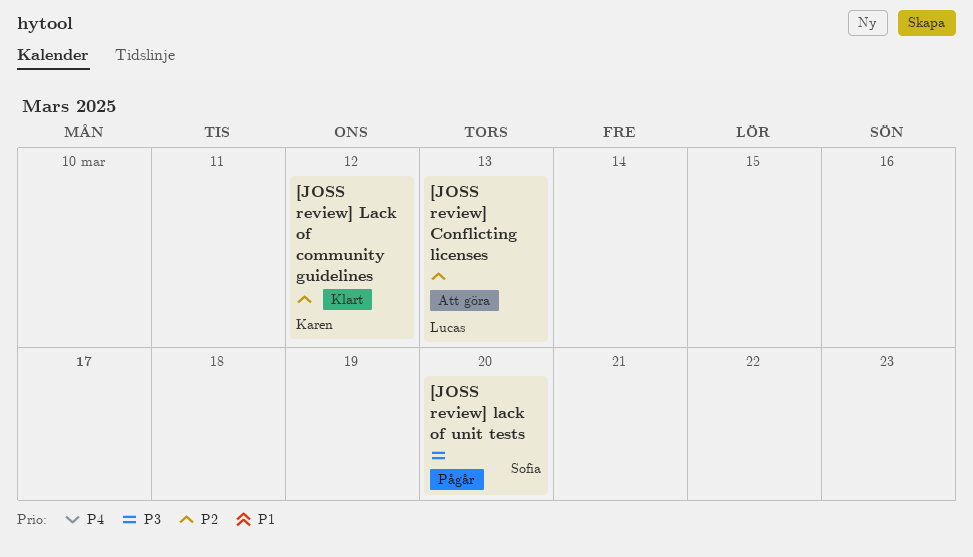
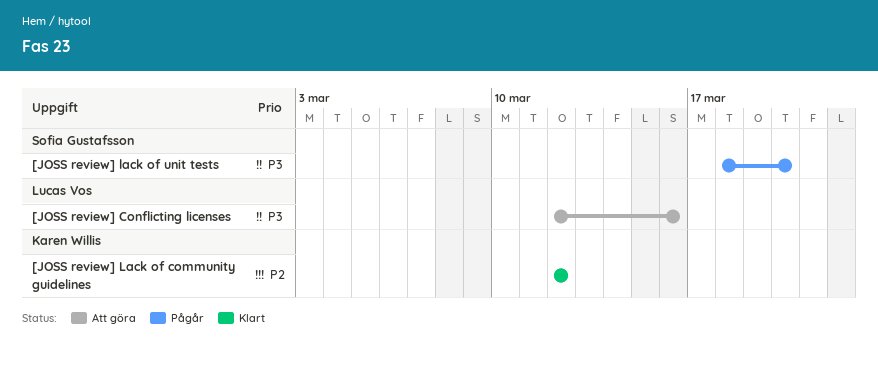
[JOSS review] Conflicting licenses, priority: P2 -> P3
[JOSS review] Conflicting licenses, due: Mar 13 -> Mar 16

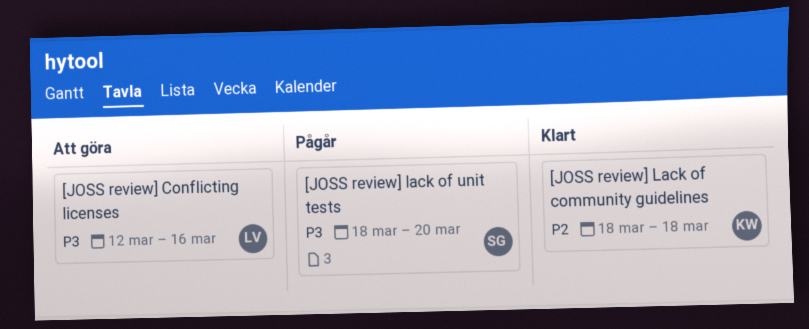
[JOSS review] Lack of community guidelines, start: Mar 12 -> Mar 18
[JOSS review] Lack of community guidelines, due: Mar 12 -> Mar 18

